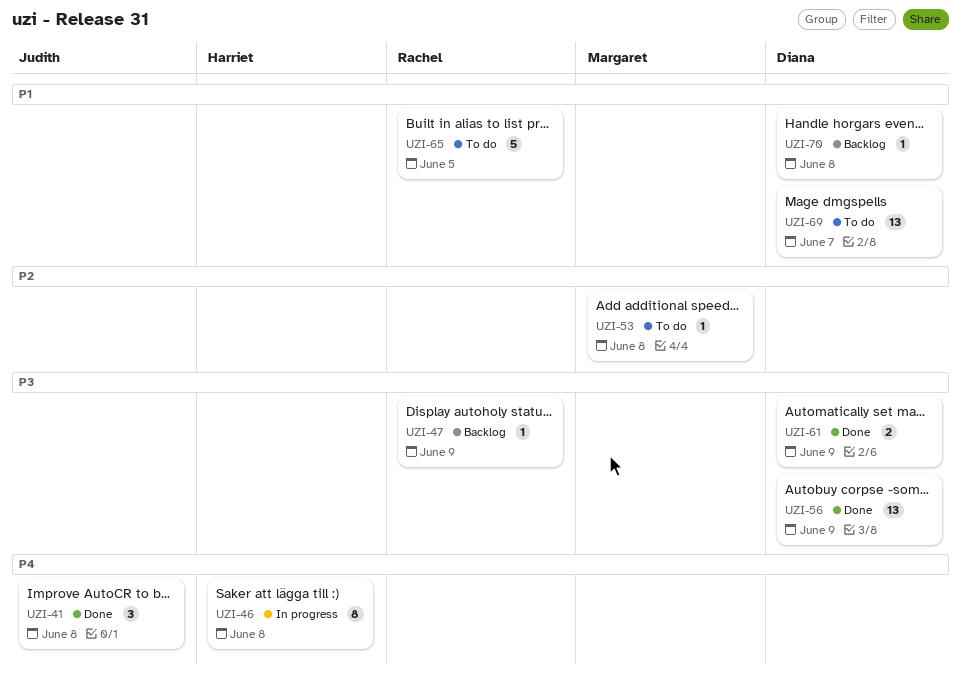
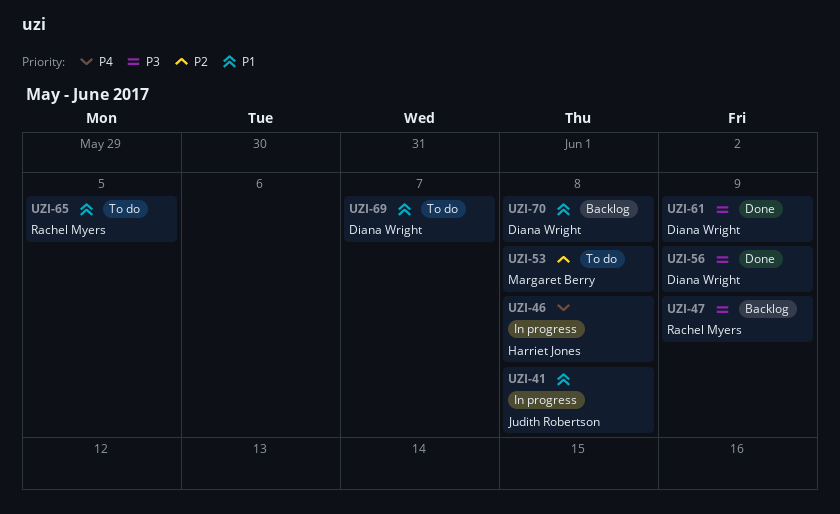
UZI-41, status: Done -> In progress
UZI-41, priority: P4 -> P1

